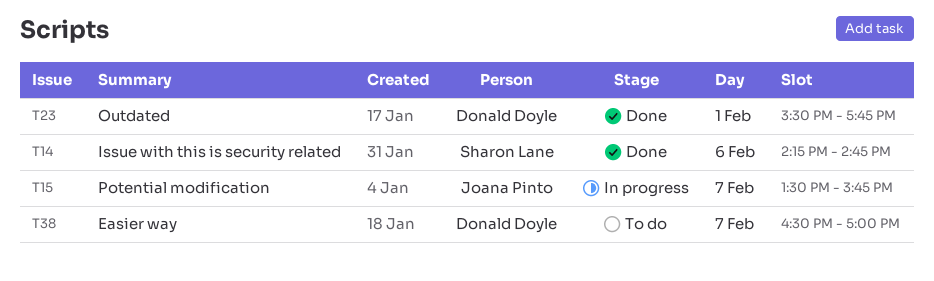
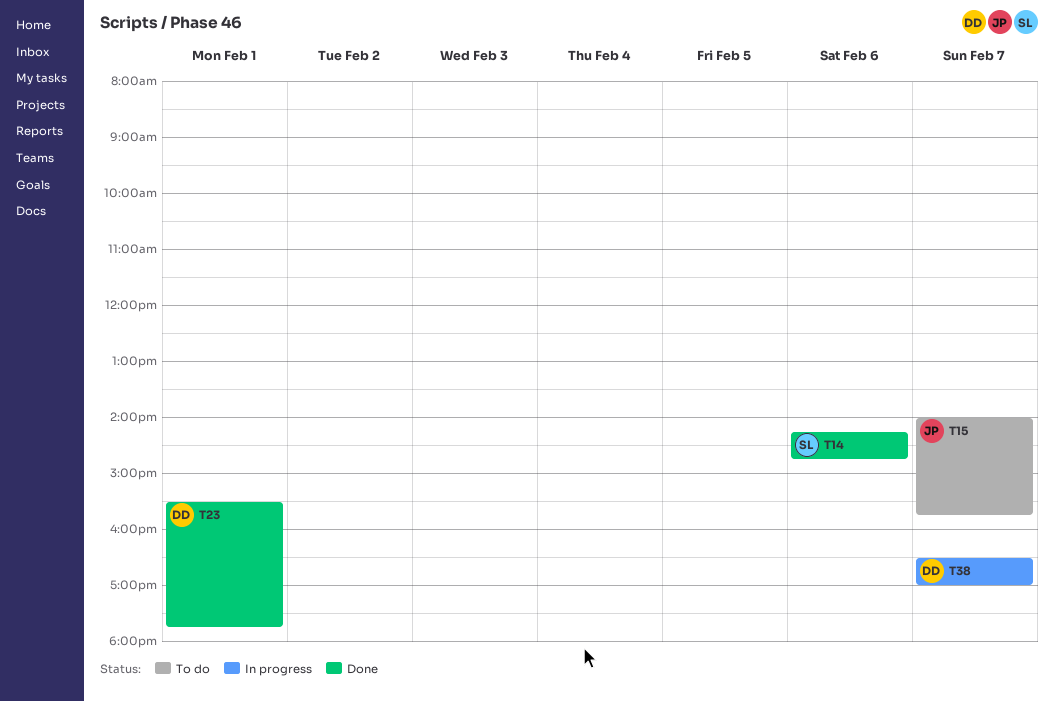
T15, status: In progress -> To do
T15, begins: 13:30 -> 14:00
T38, status: To do -> In progress

